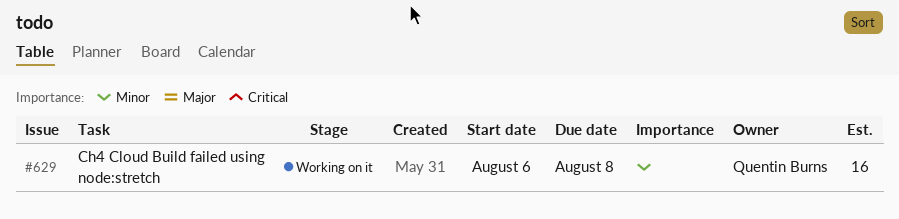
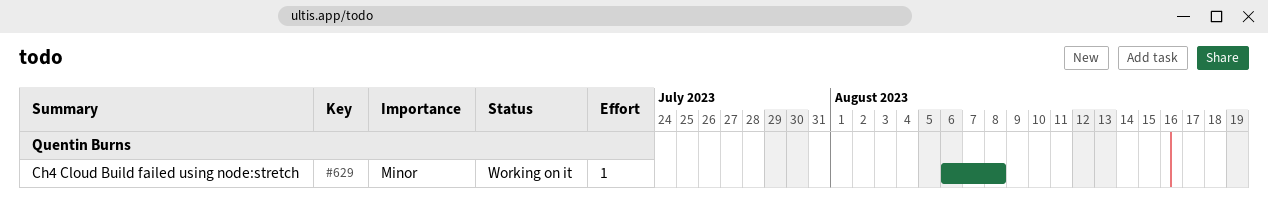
#629, estimate: 16 -> 1

